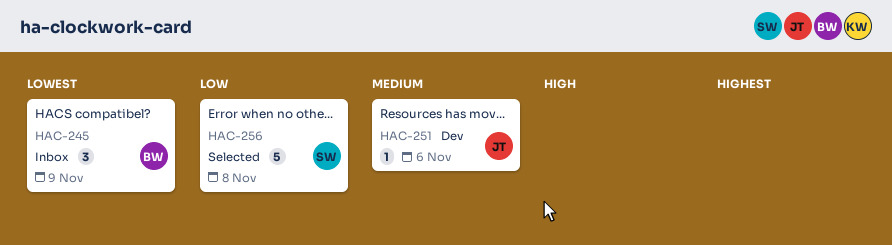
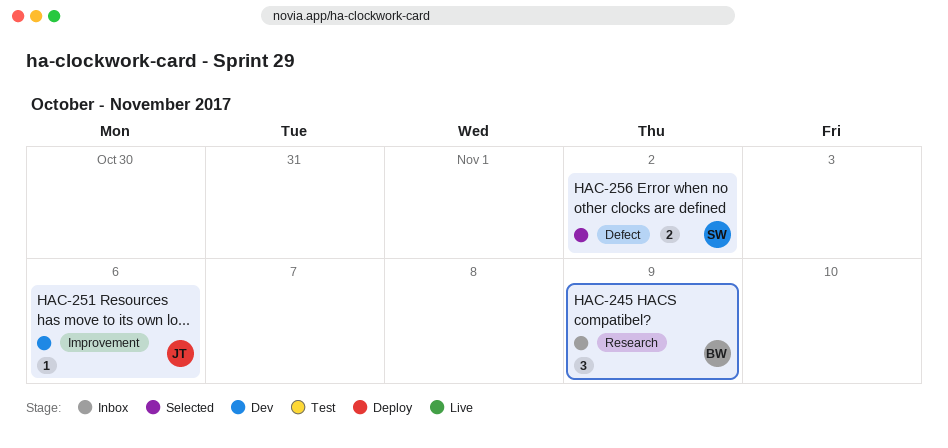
HAC-256, estimate: 5 -> 2
HAC-256, due: Nov 8 -> Nov 2

